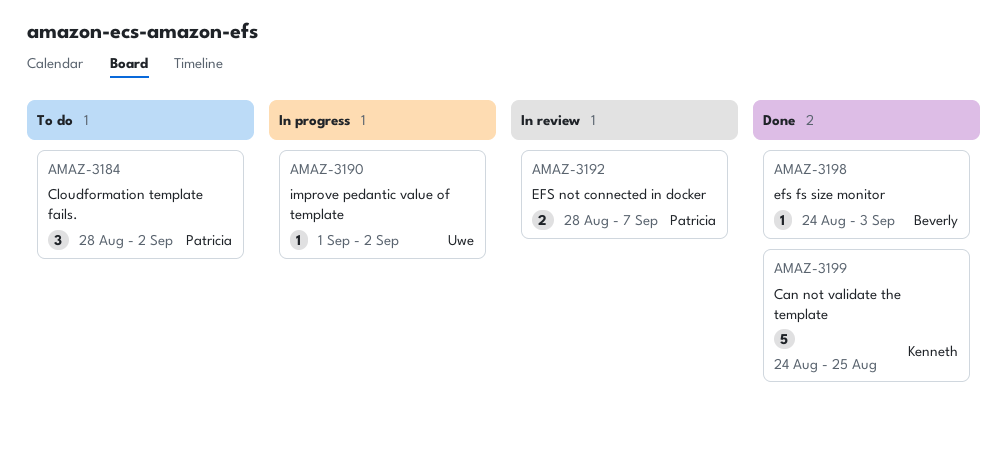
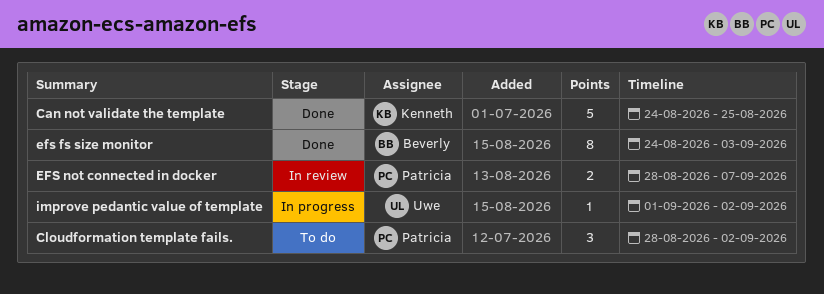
efs fs size monitor, estimate: 1 -> 8

